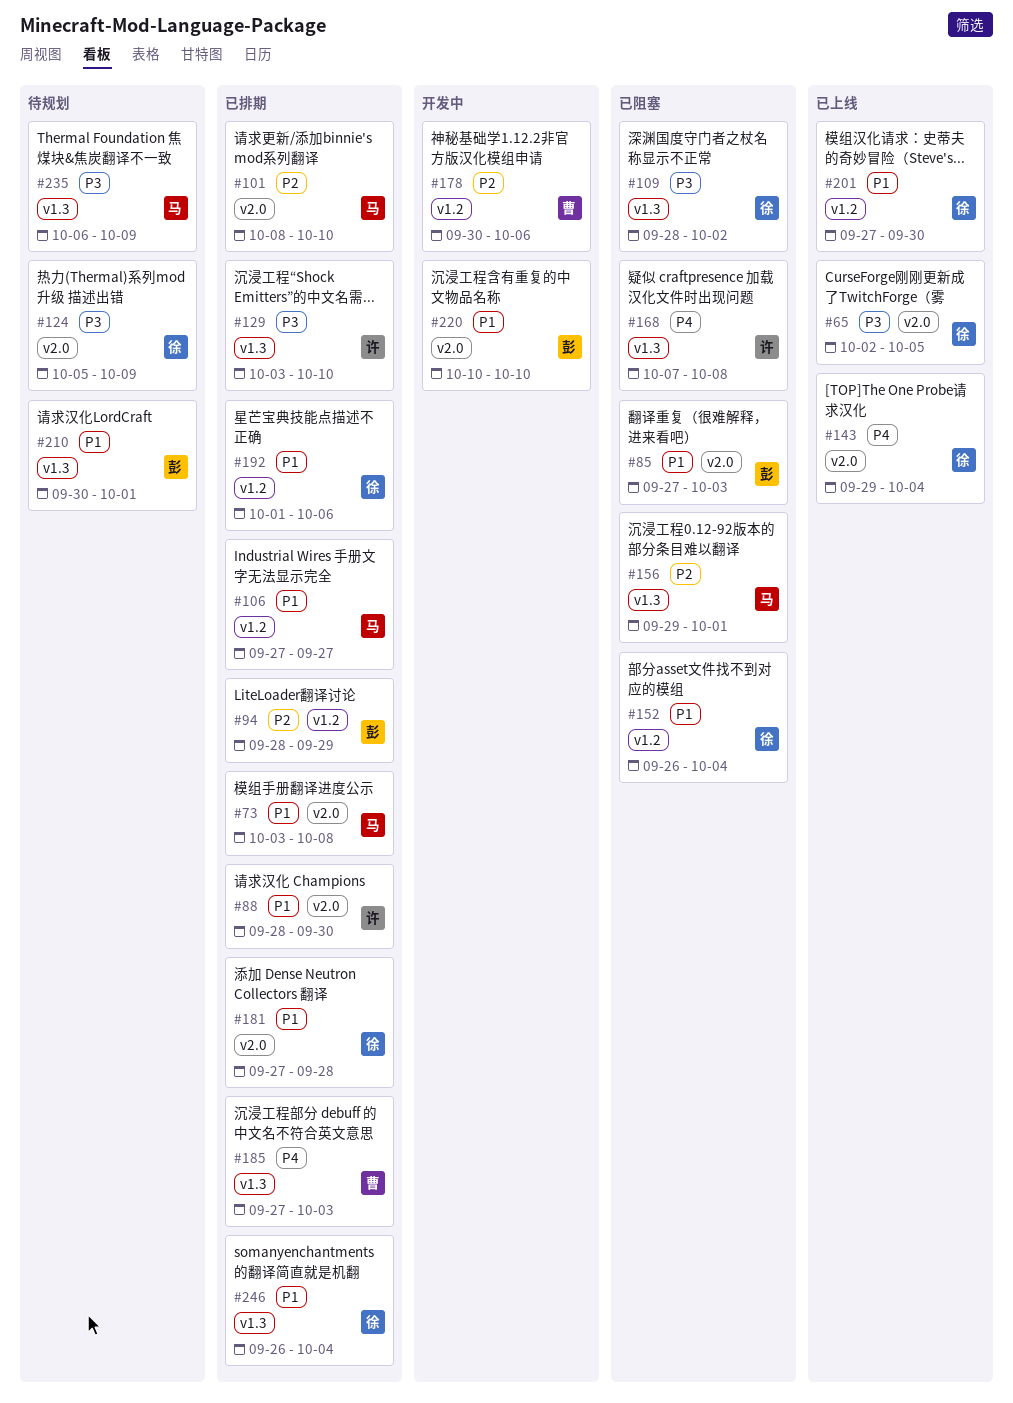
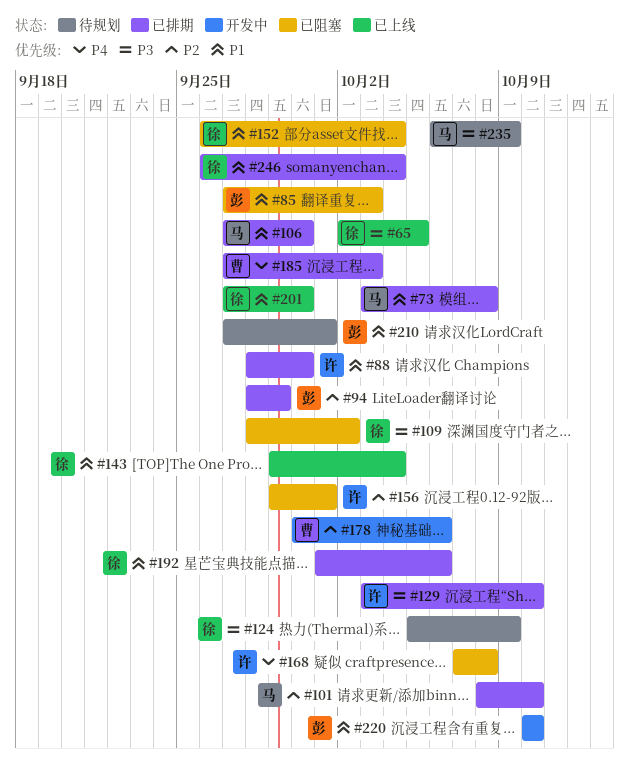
#106, due: Sep 27 -> Sep 30
#143, priority: P4 -> P1
#156, owner: 马 -> 许
#181: present -> none
#210, start: Sep 30 -> Sep 27

